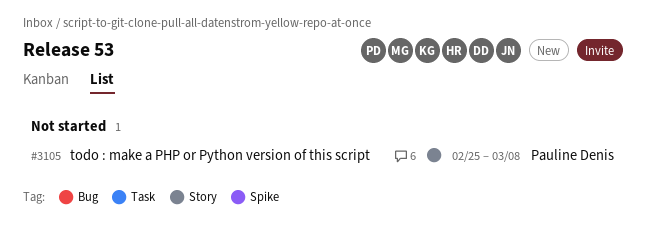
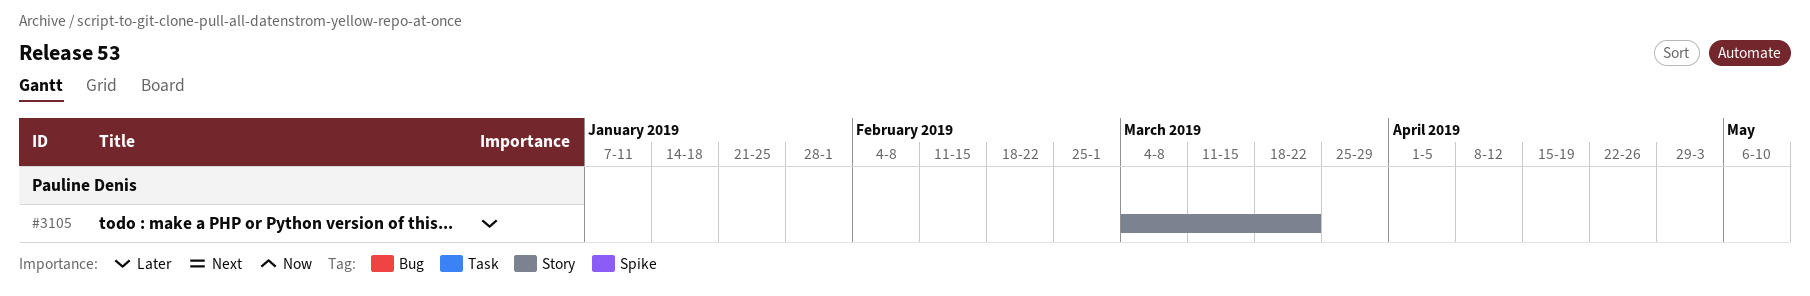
#3105, start: Feb 25 -> Mar 4
#3105, due: Mar 8 -> Mar 22

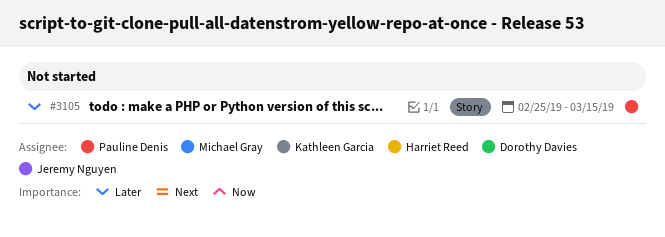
#3105, start: Mar 4 -> Feb 25
#3105, due: Mar 22 -> Mar 15

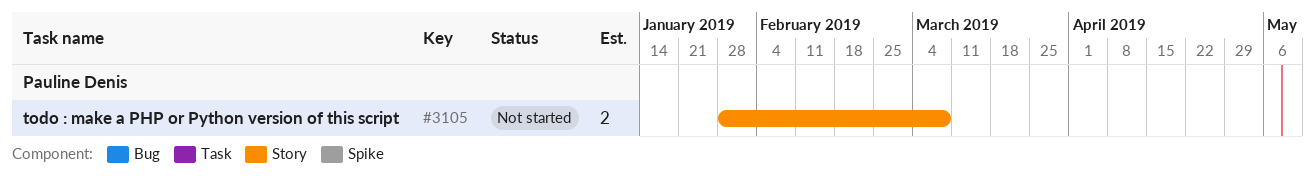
#3105, start: Feb 25 -> Jan 28
#3105, due: Mar 15 -> Mar 8

